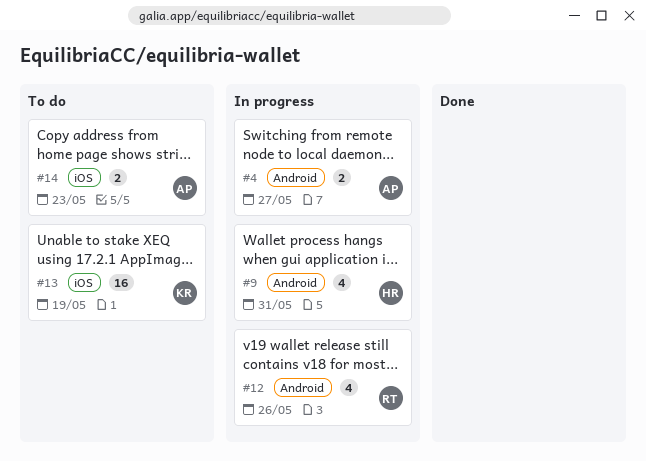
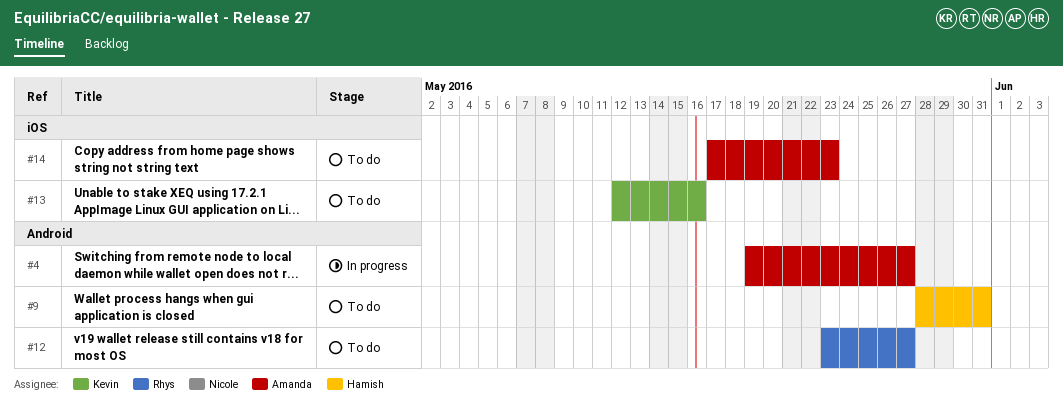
#9, status: In progress -> To do
#12, status: In progress -> To do
#12, due: May 26 -> May 27
#13, due: May 19 -> May 16

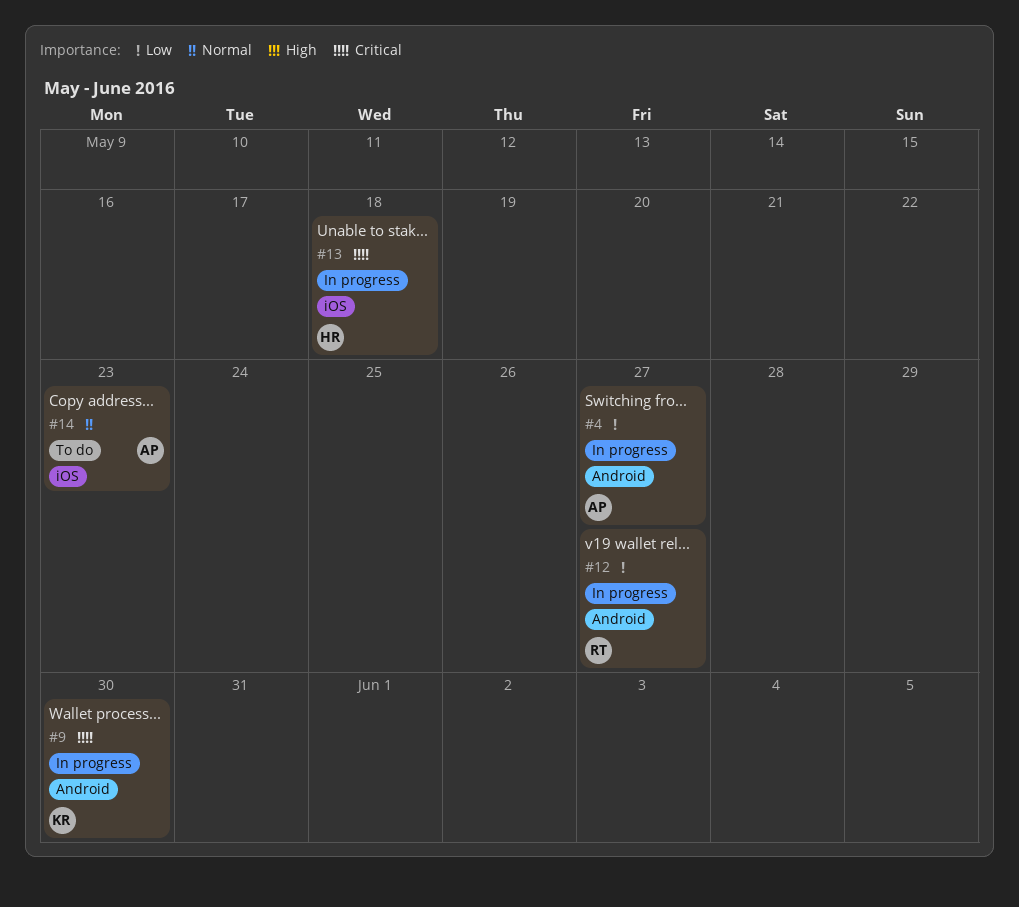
#9, status: To do -> In progress
#9, owner: Hamish -> Kevin
#9, due: May 31 -> May 30
#12, status: To do -> In progress
#13, status: To do -> In progress
#13, owner: Kevin -> Hamish
#13, due: May 16 -> May 18

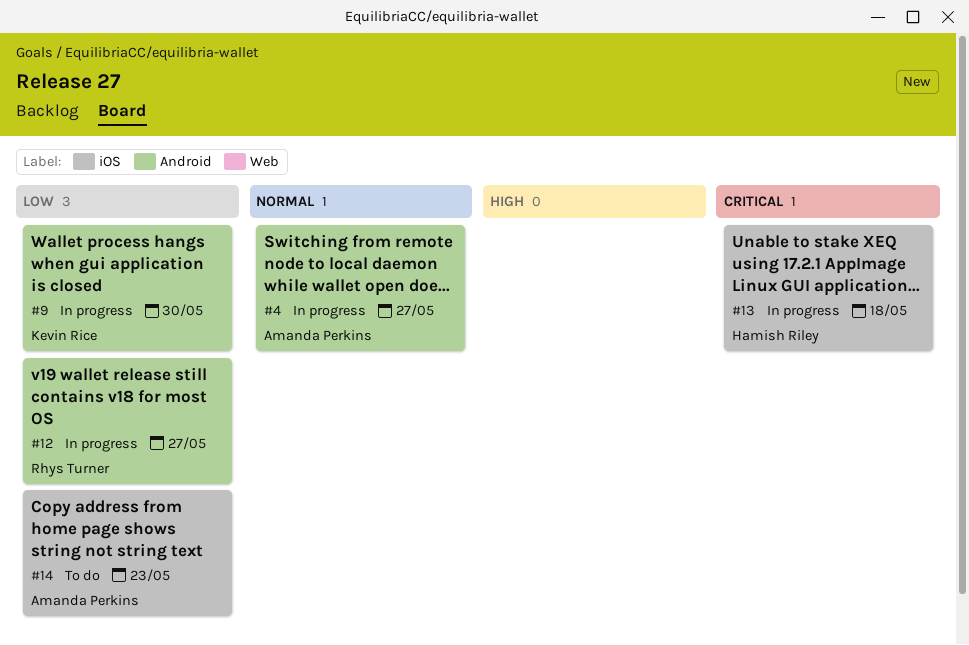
#4, priority: Low -> Normal
#9, priority: Critical -> Low
#14, priority: Normal -> Low

